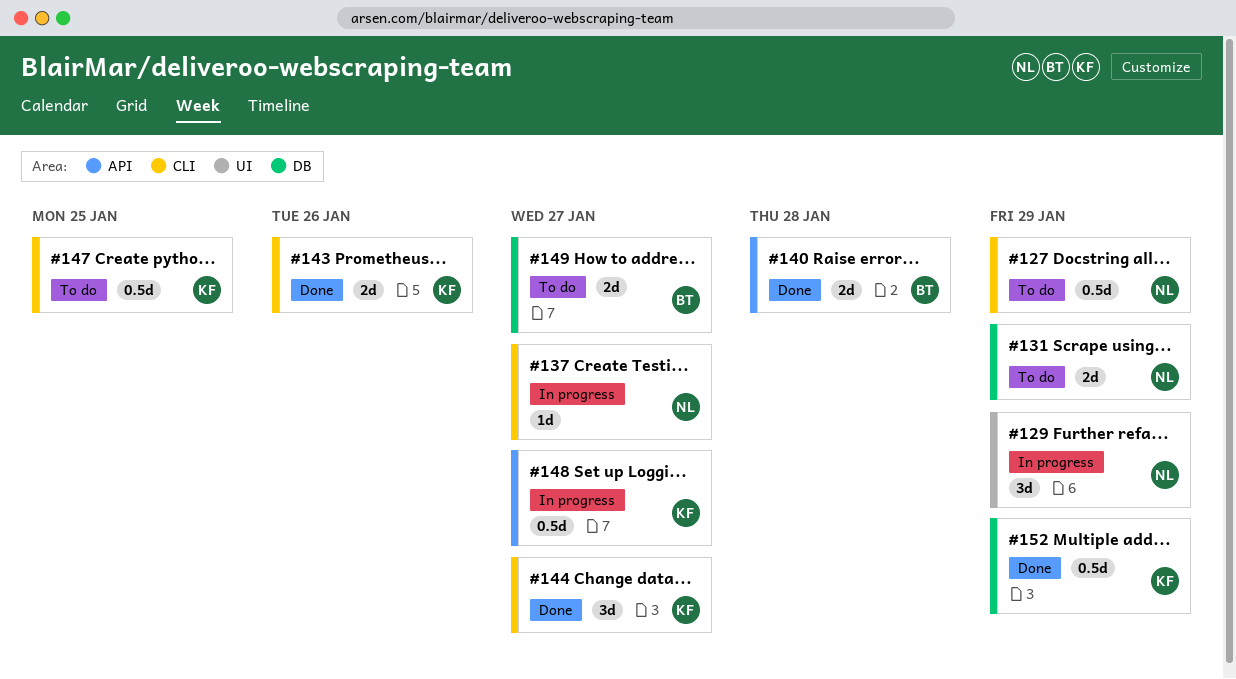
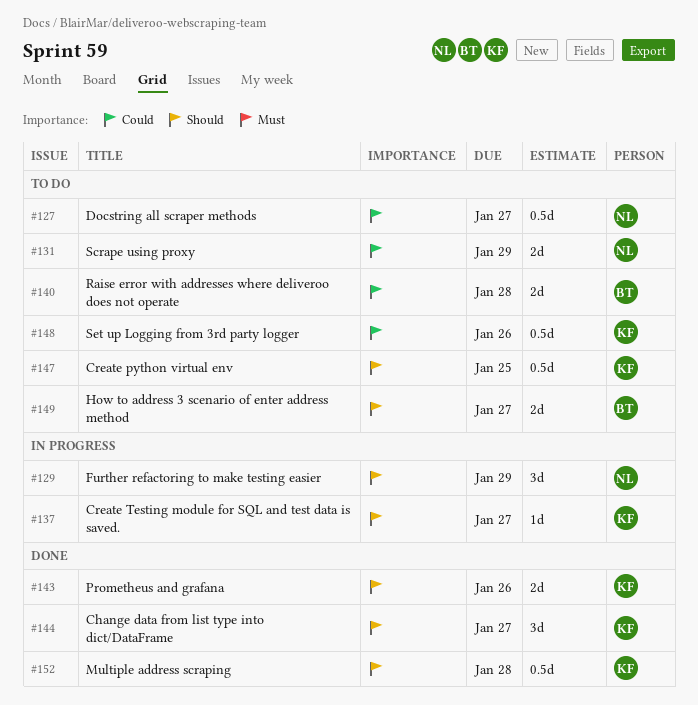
#127, due: Jan 29 -> Jan 27
#137, owner: NL -> KF
#140, status: Done -> To do
#148, status: In progress -> To do
#148, due: Jan 27 -> Jan 26
#152, due: Jan 29 -> Jan 28

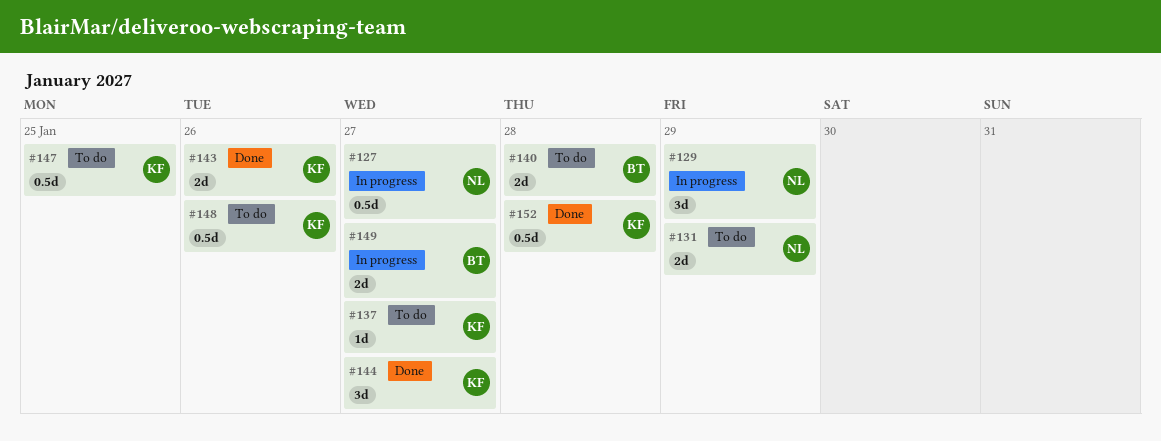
#127, status: To do -> In progress
#137, status: In progress -> To do
#149, status: To do -> In progress

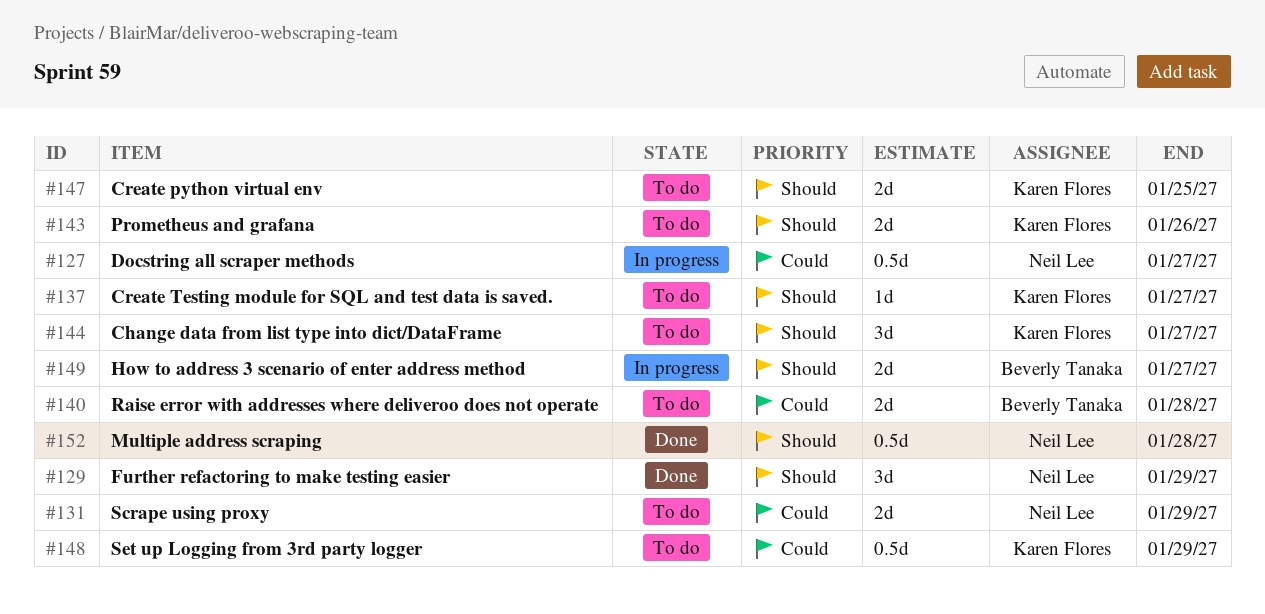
#129, status: In progress -> Done
#143, status: Done -> To do
#144, status: Done -> To do
#147, estimate: 0.5d -> 2d
#148, due: Jan 26 -> Jan 29
#152, owner: Karen Flores -> Neil Lee

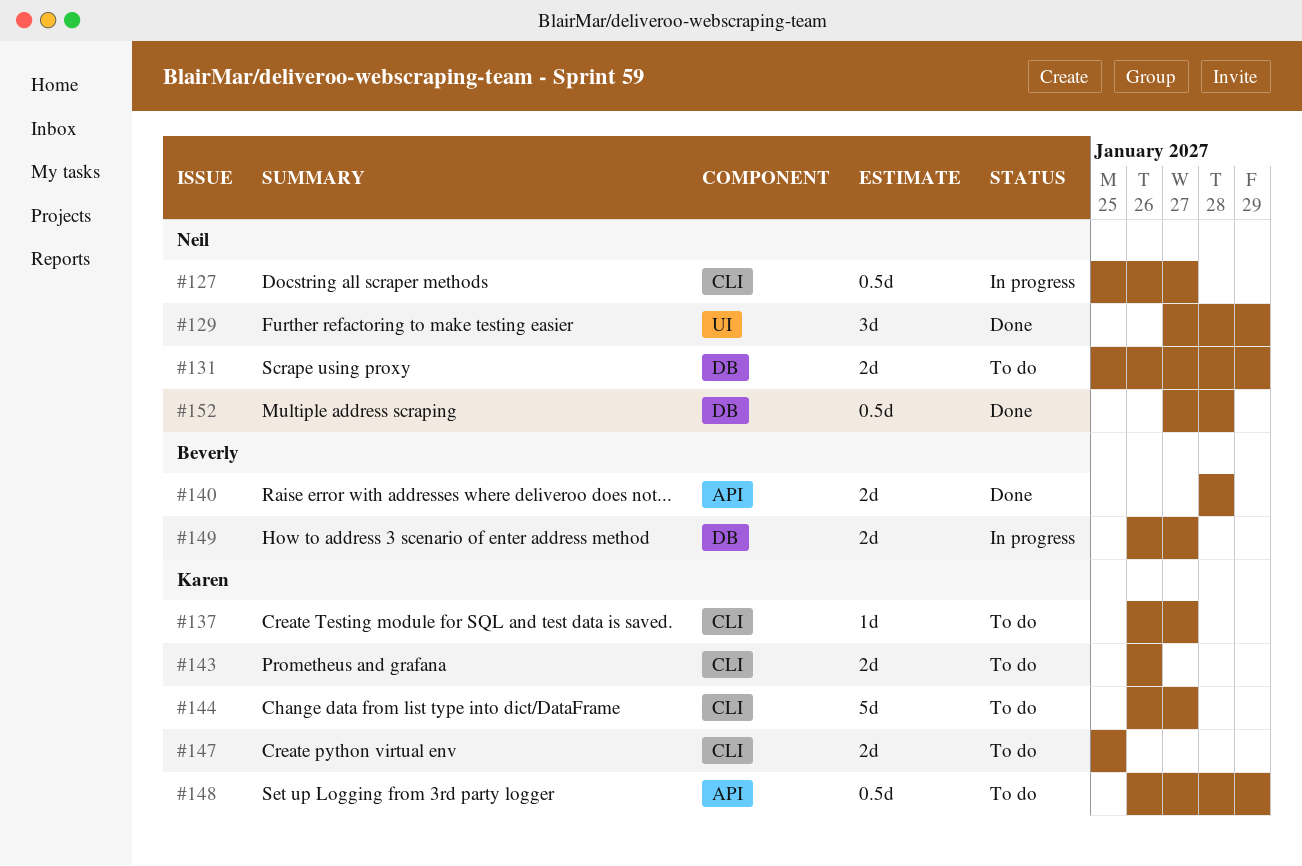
#140, status: To do -> Done
#144, estimate: 3d -> 5d

